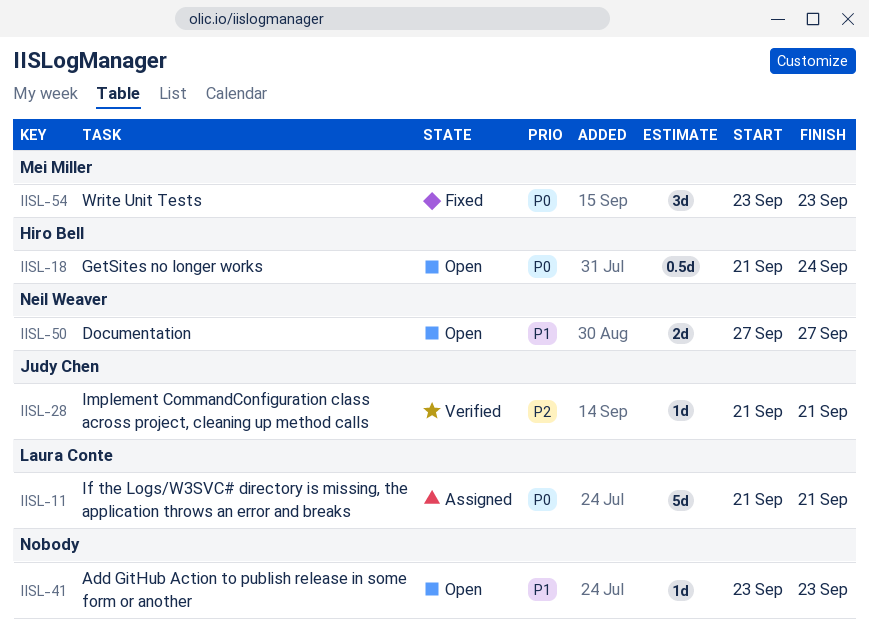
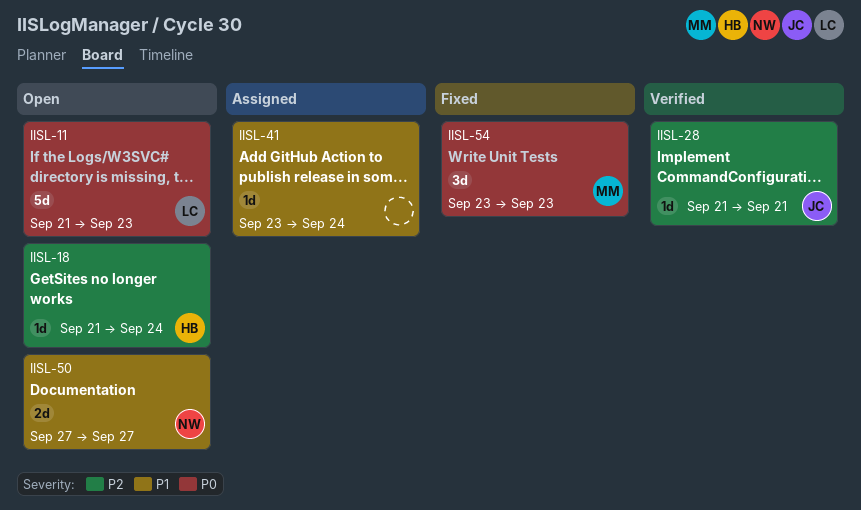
IISL-11, status: Assigned -> Open
IISL-11, due: Sep 21 -> Sep 23
IISL-18, priority: P0 -> P2
IISL-18, estimate: 0.5d -> 1d
IISL-41, status: Open -> Assigned
IISL-41, due: Sep 23 -> Sep 24

